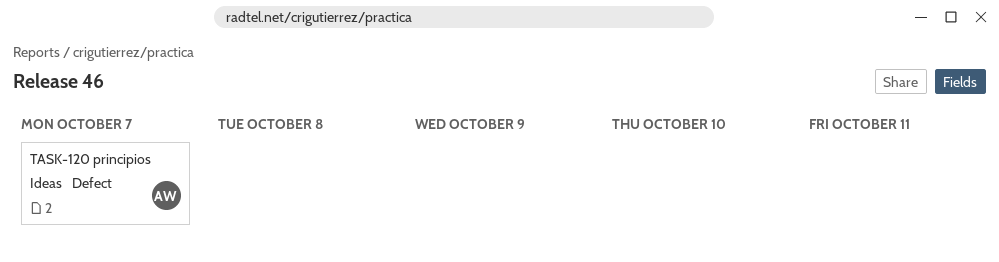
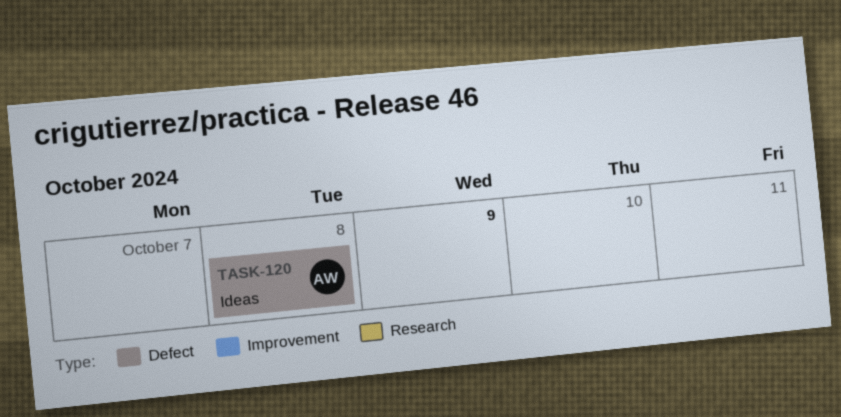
TASK-120, due: Oct 7 -> Oct 8

